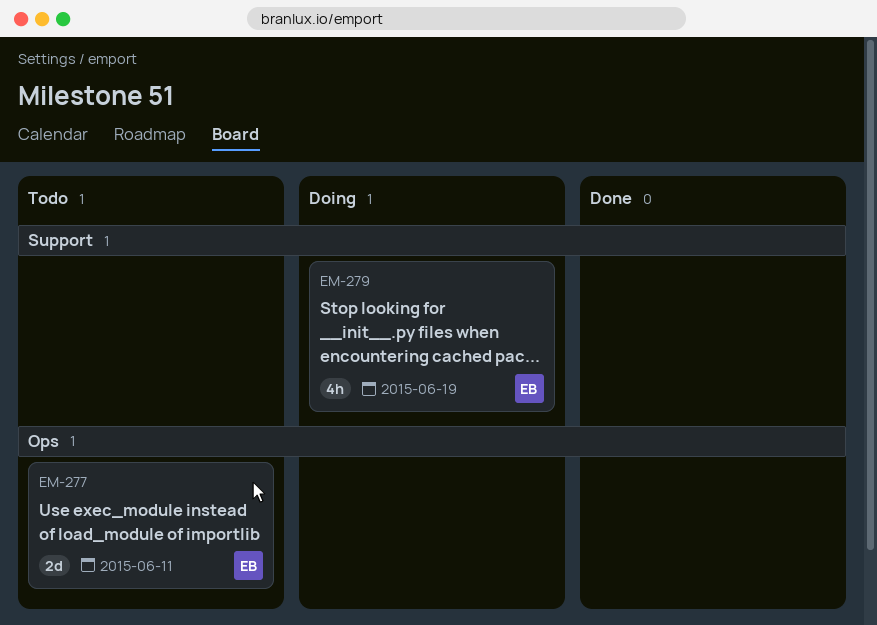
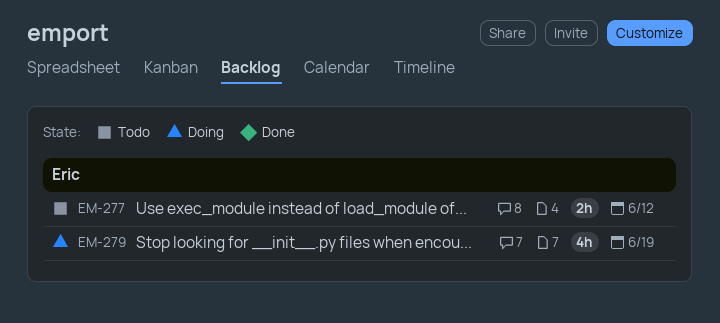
EM-277, estimate: 2d -> 2h
EM-277, due: Jun 11 -> Jun 12

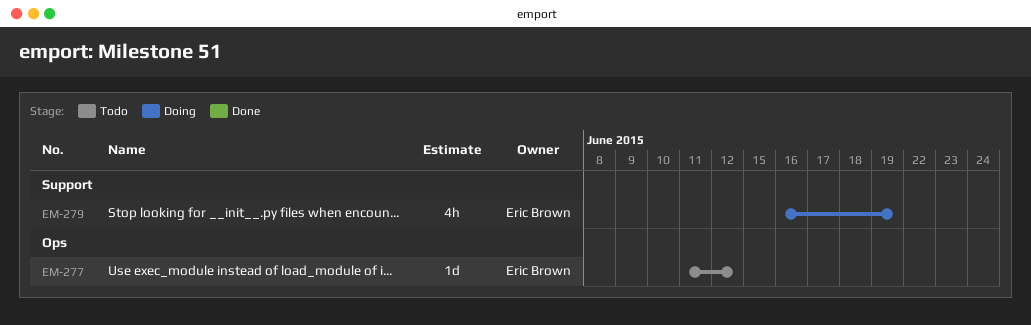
EM-277, estimate: 2h -> 1d

